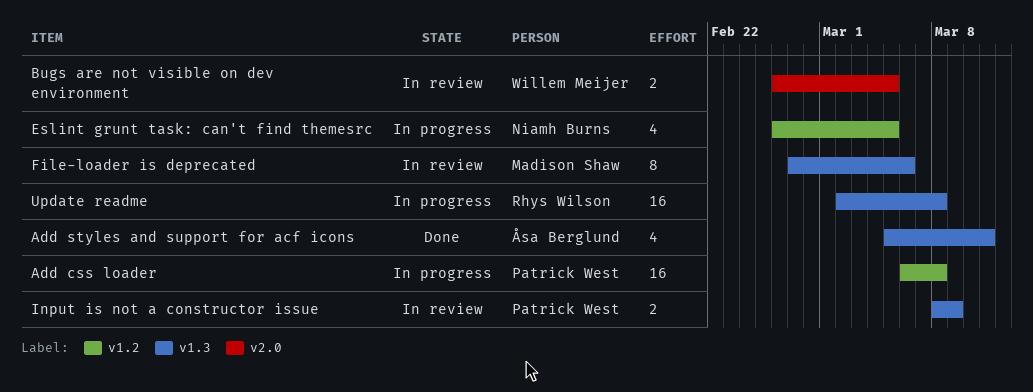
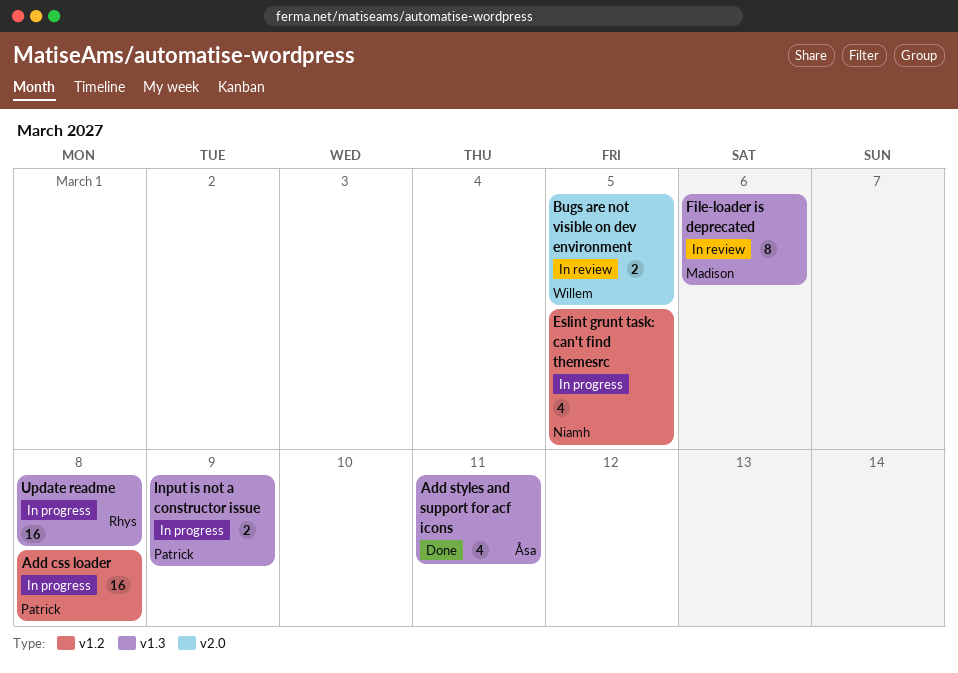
Input is not a constructor issue, status: In review -> In progress

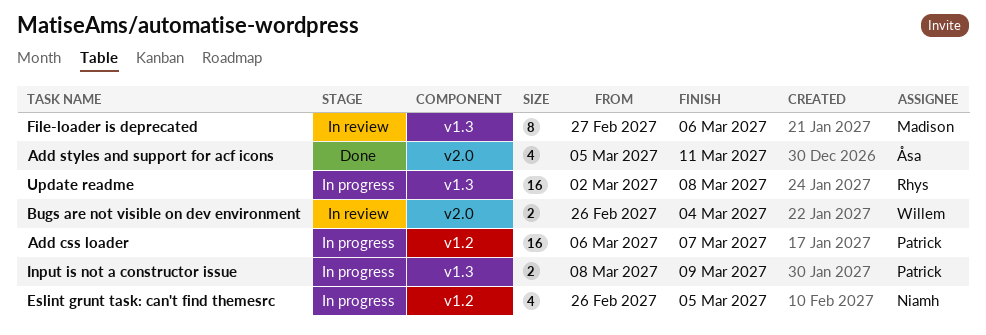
Add css loader, due: Mar 8 -> Mar 7
Add styles and support for acf icons, label: v1.3 -> v2.0
Bugs are not visible on dev environment, due: Mar 5 -> Mar 4

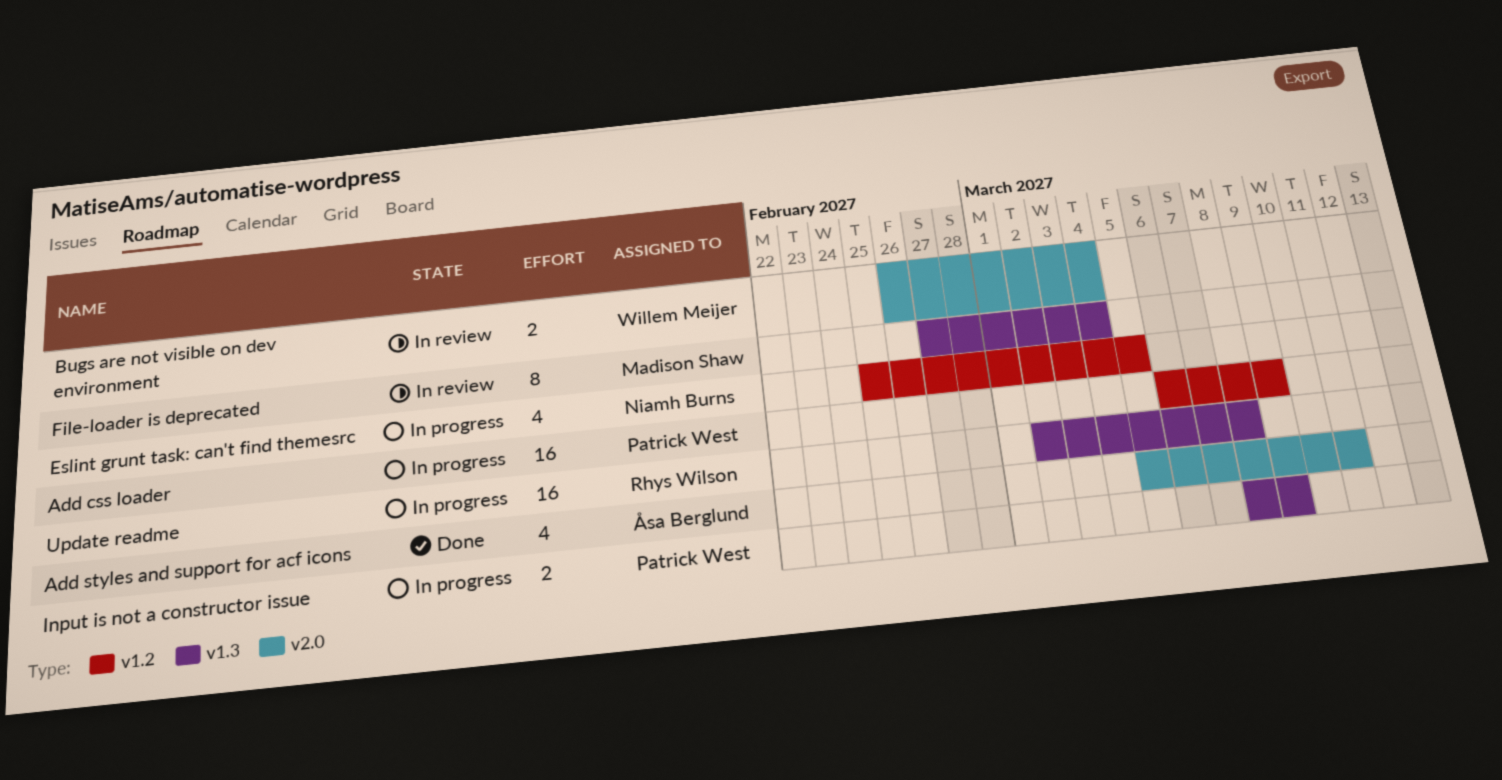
Add css loader, due: Mar 7 -> Mar 9
Eslint grunt task: can't find themesrc, start: Feb 26 -> Feb 25
File-loader is deprecated, due: Mar 6 -> Mar 4

